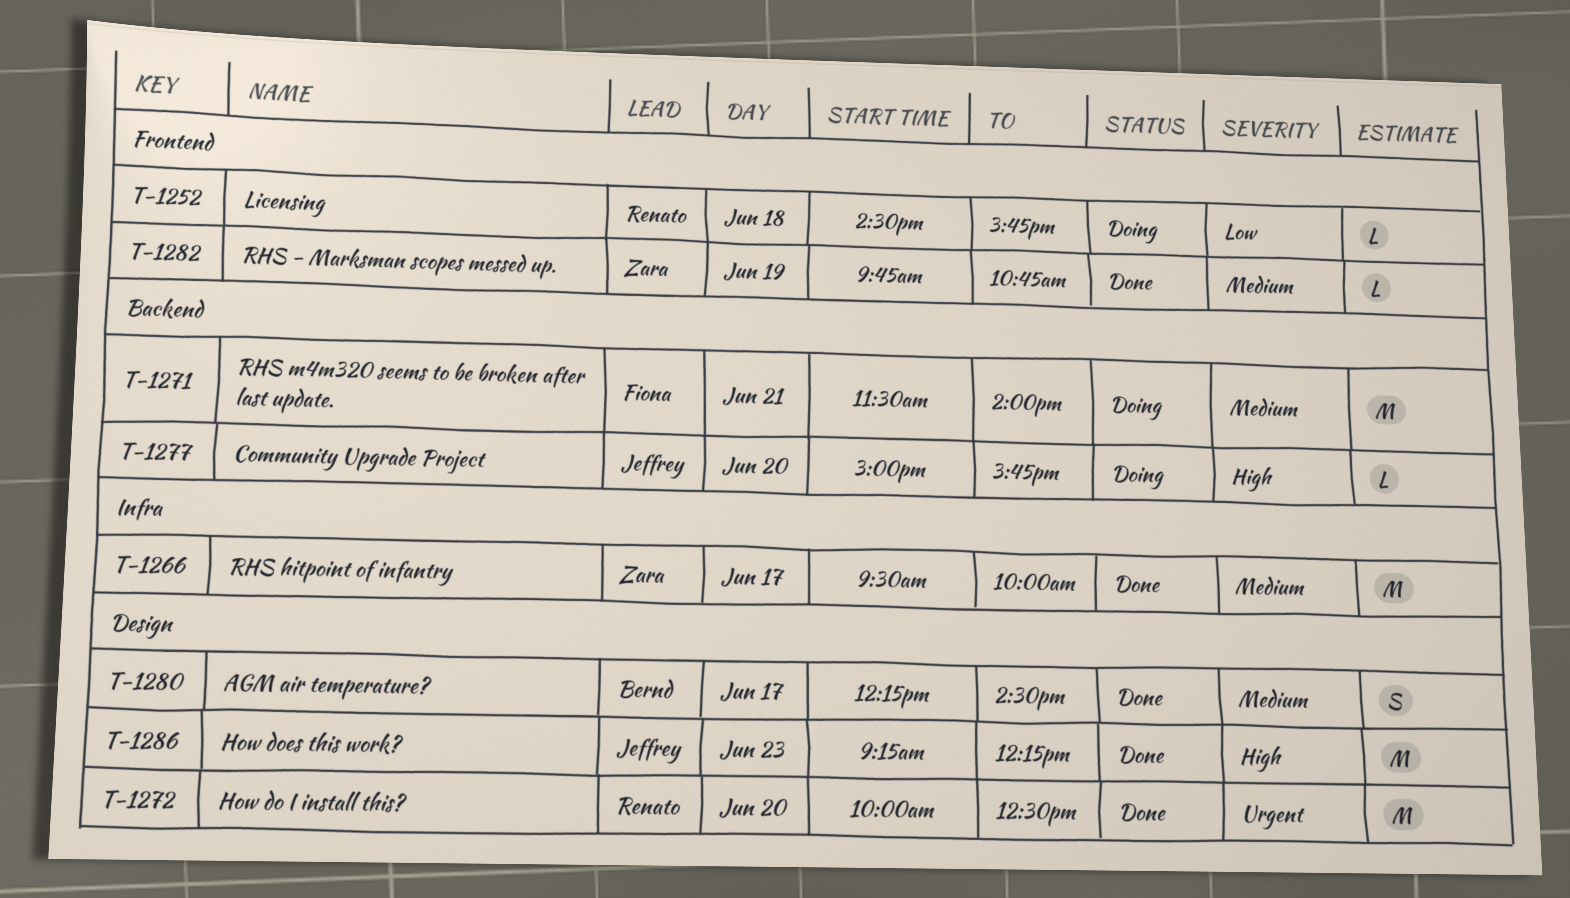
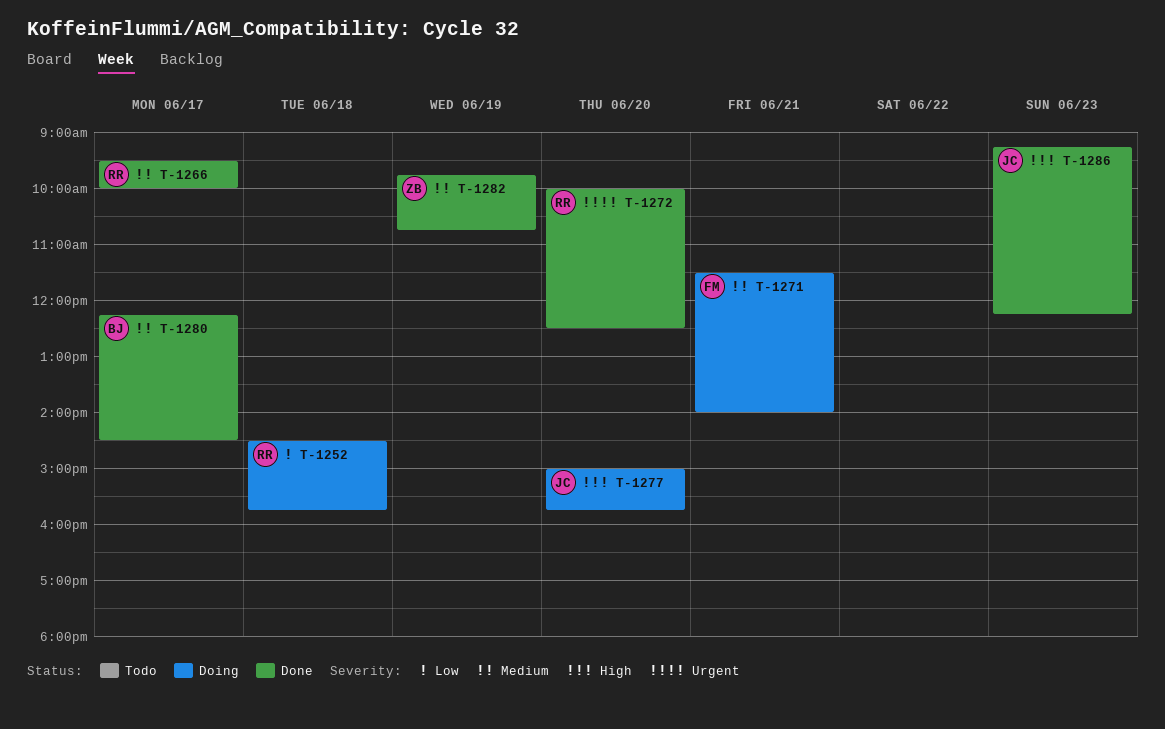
T-1266, owner: Zara -> Renato

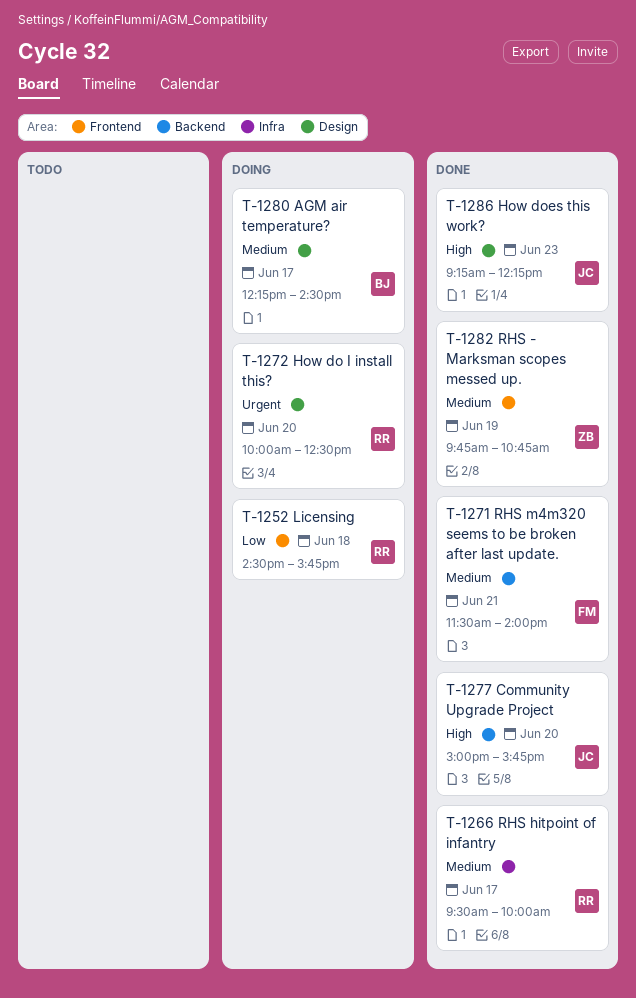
T-1271, status: Doing -> Done
T-1272, status: Done -> Doing
T-1277, status: Doing -> Done
T-1280, status: Done -> Doing

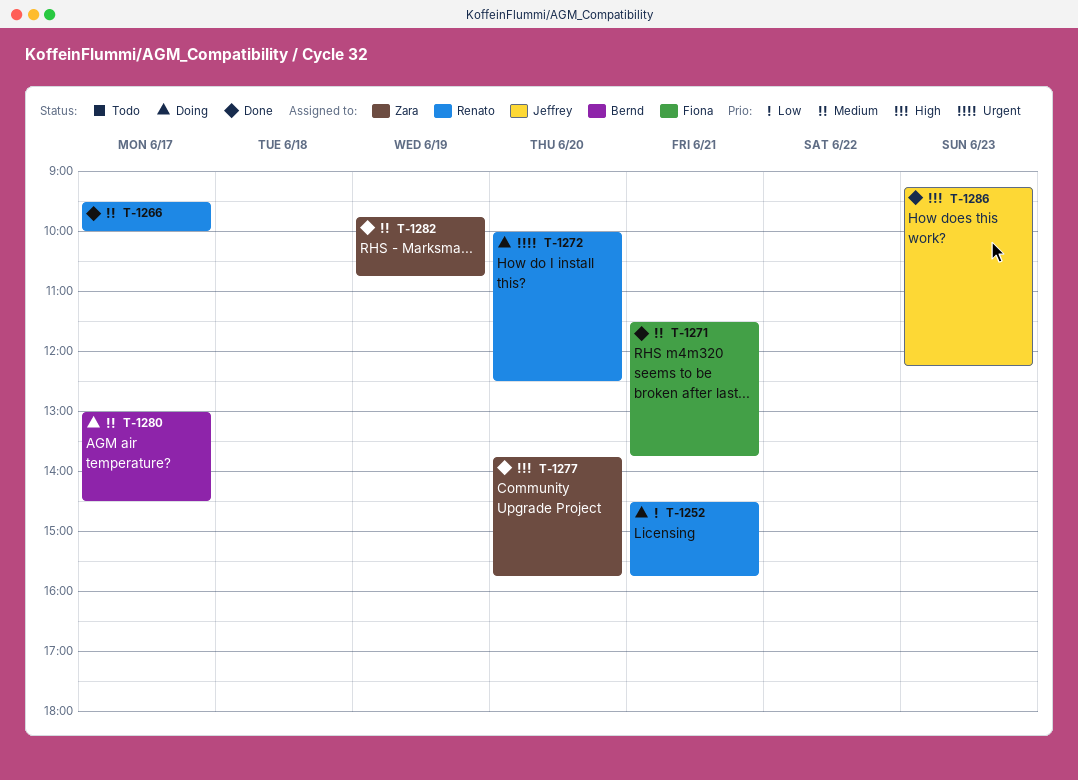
T-1252, day: Jun 18 -> Jun 21
T-1271, ends: 14:00 -> 13:45
T-1277, owner: Jeffrey -> Zara
T-1277, begins: 15:00 -> 13:45
T-1280, begins: 12:15 -> 13:00

